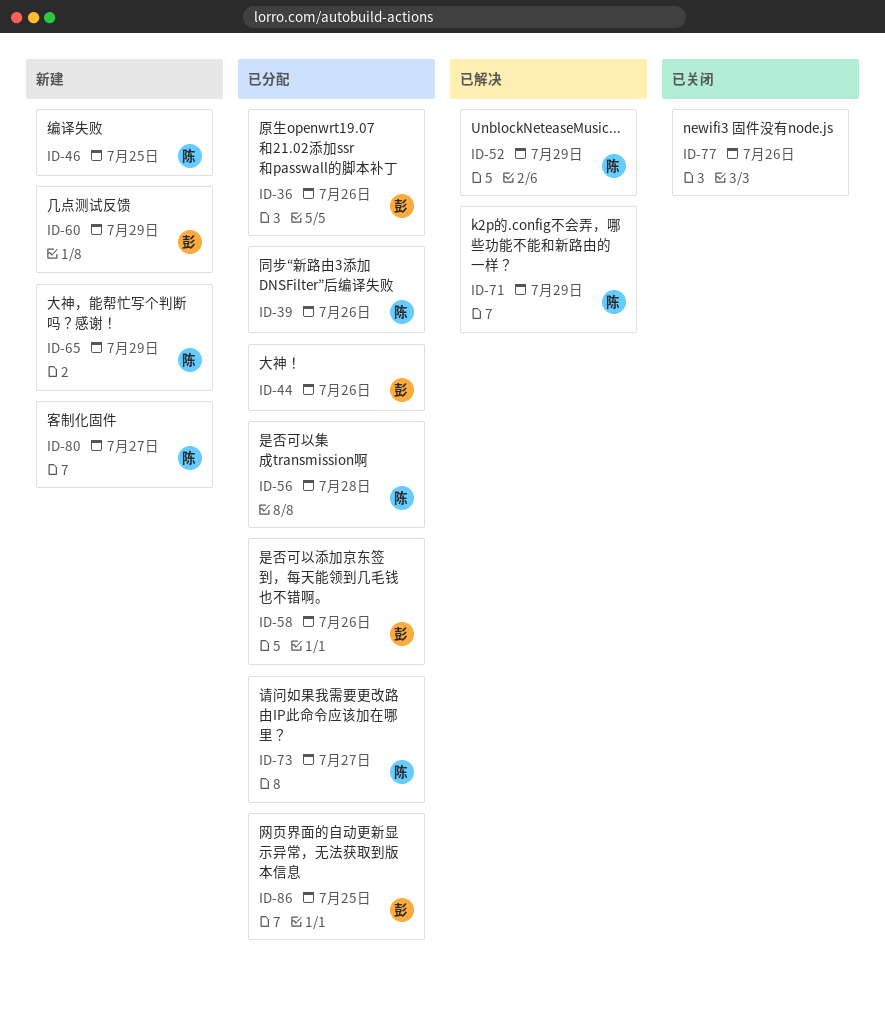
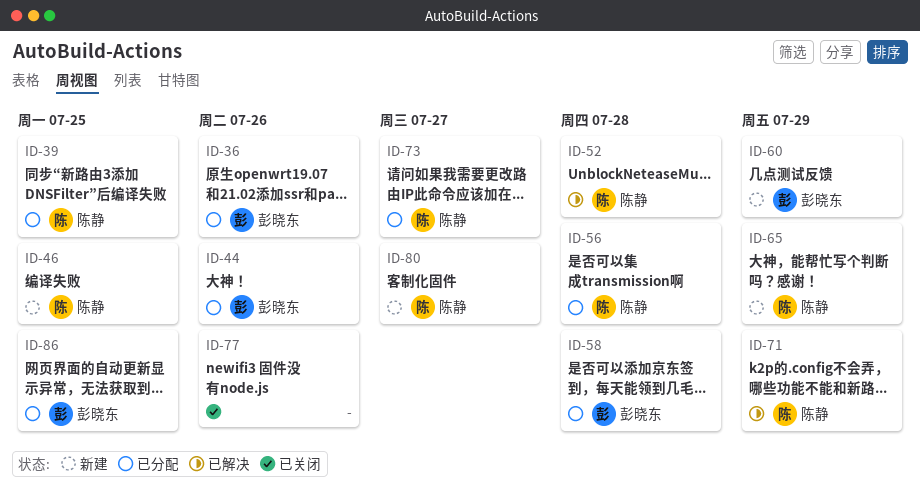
ID-39, due: Jul 26 -> Jul 25
ID-52, due: Jul 29 -> Jul 28
ID-58, due: Jul 26 -> Jul 28

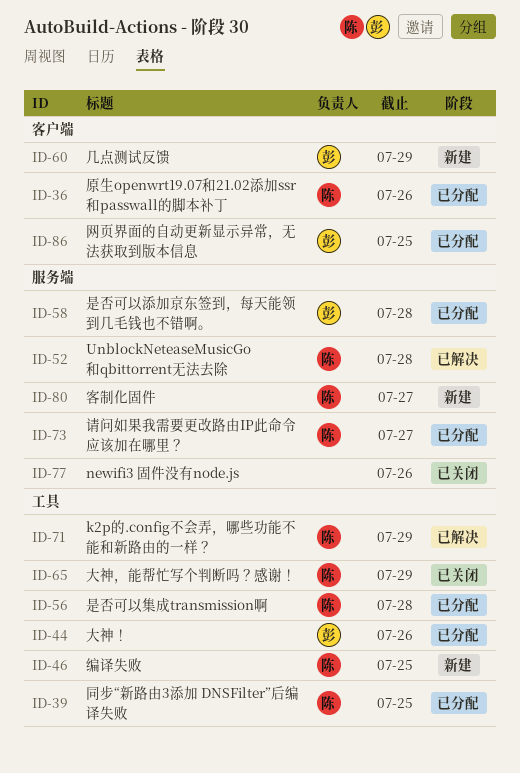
ID-36, owner: 彭晓东 -> 陈静
ID-65, status: 新建 -> 已关闭

